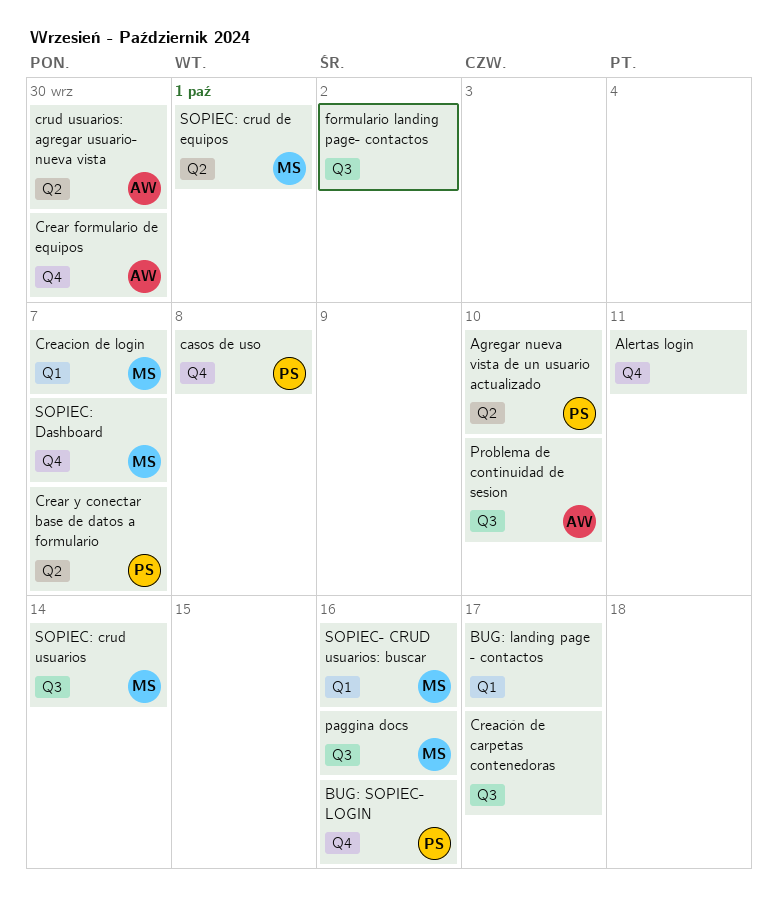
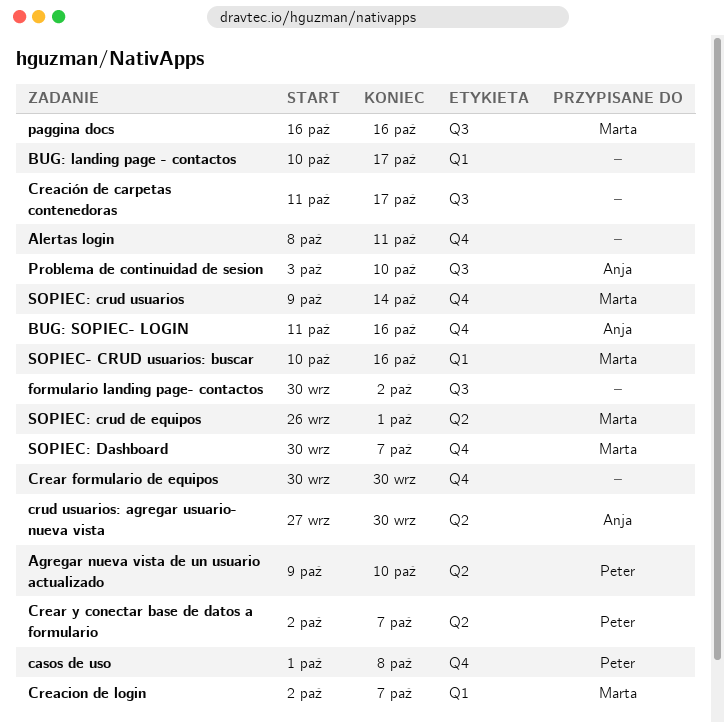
BUG: SOPIEC- LOGIN, owner: Peter -> Anja
Crear formulario de equipos, owner: Anja -> none
SOPIEC: crud usuarios, label: Q3 -> Q4

